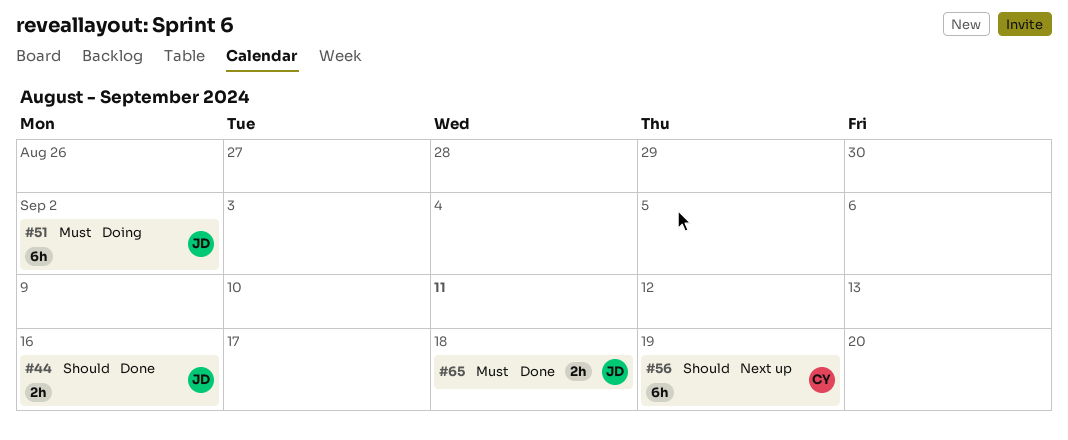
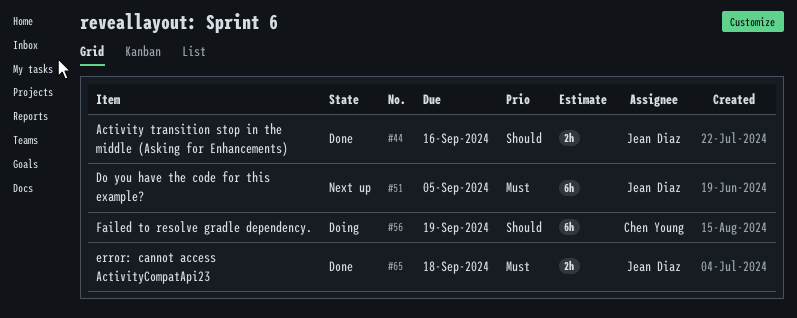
#51, status: Doing -> Next up
#51, due: Sep 2 -> Sep 5
#56, status: Next up -> Doing

